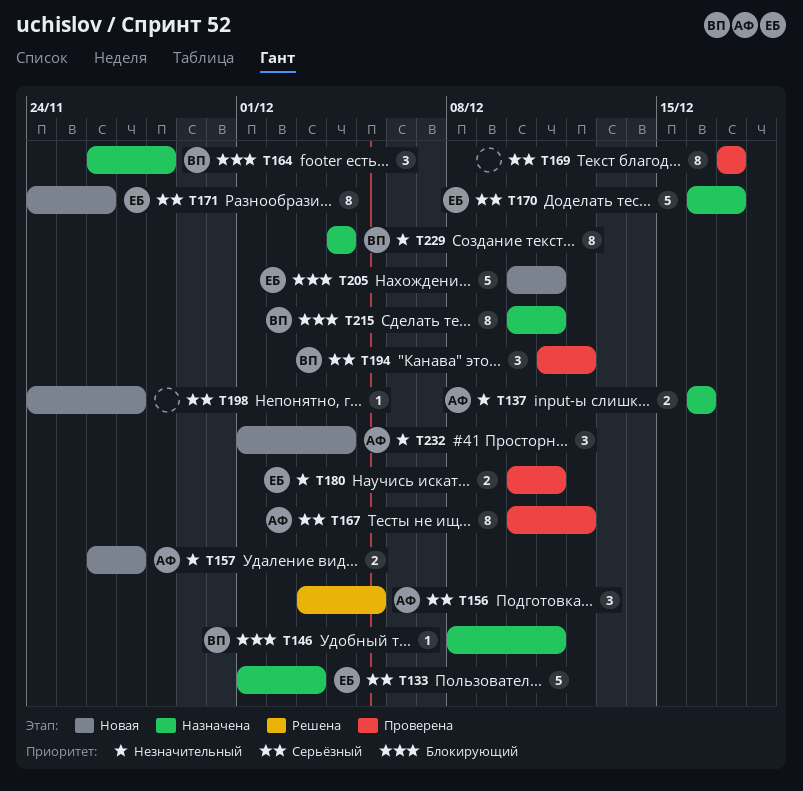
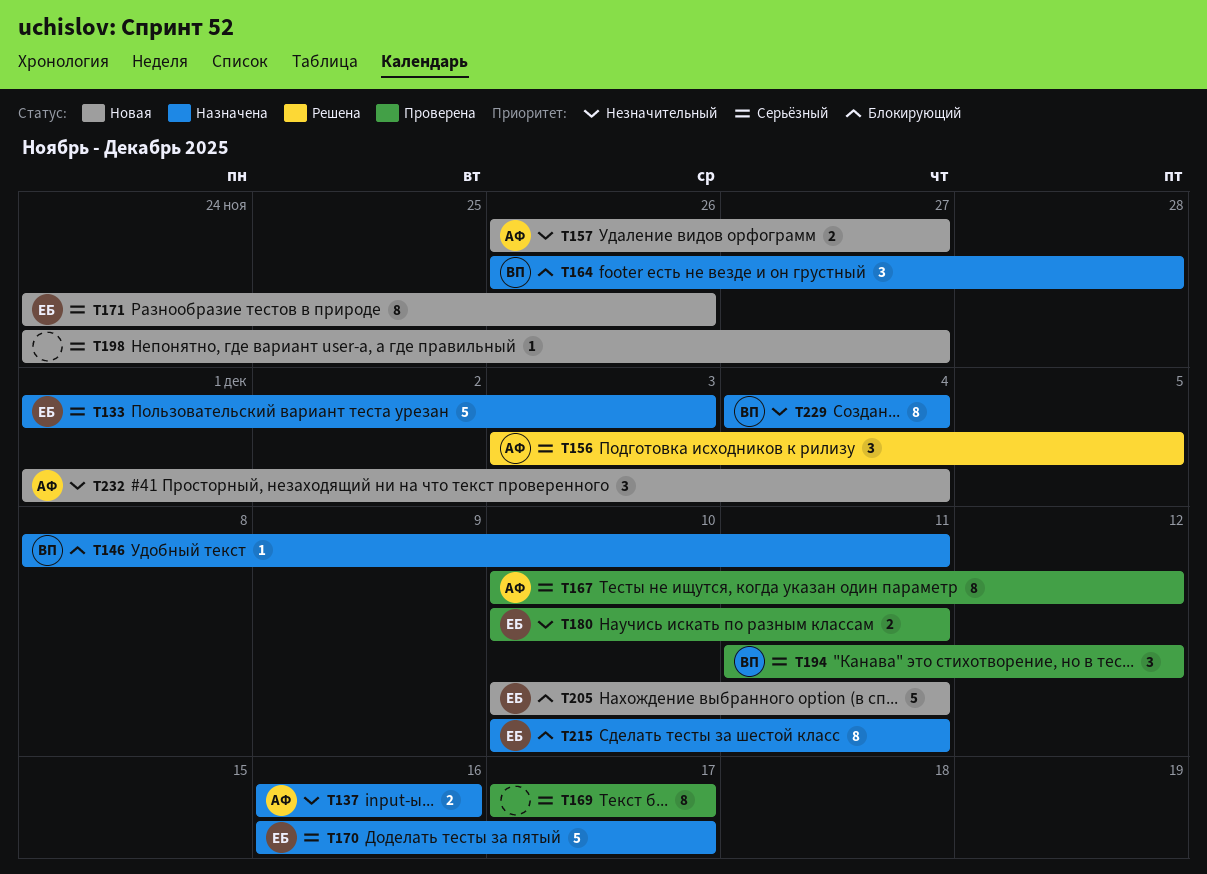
T215, owner: ВП -> ЕБ

